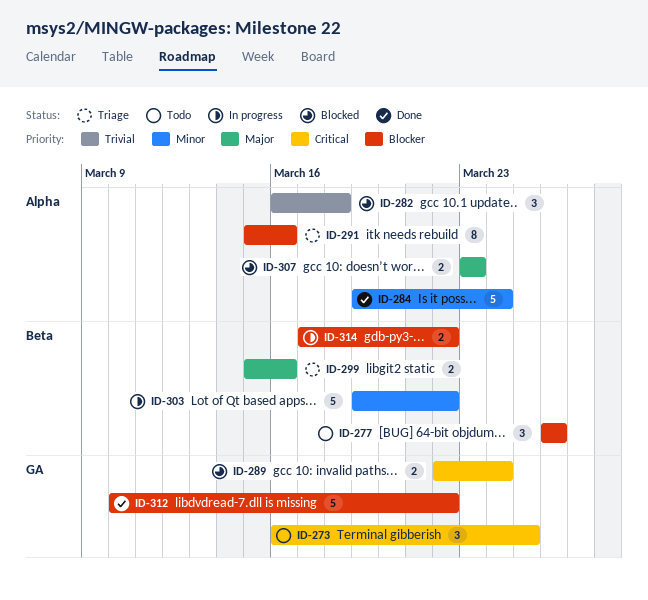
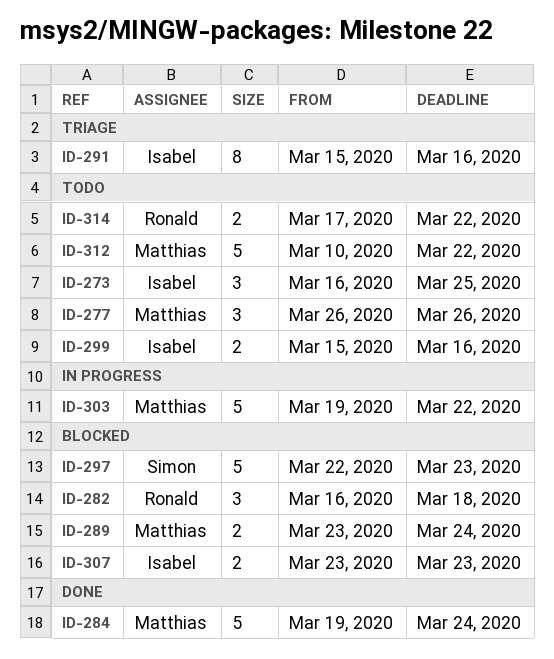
ID-289, start: Mar 22 -> Mar 23
ID-297: none -> present
ID-299, status: Triage -> Todo
ID-312, status: Done -> Todo
ID-314, status: In progress -> Todo

